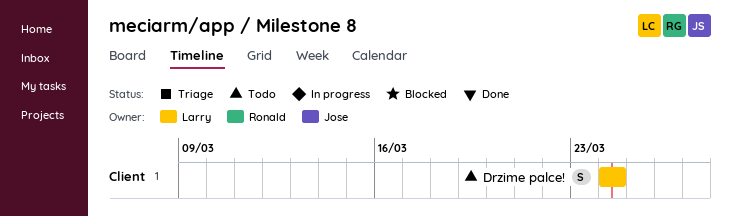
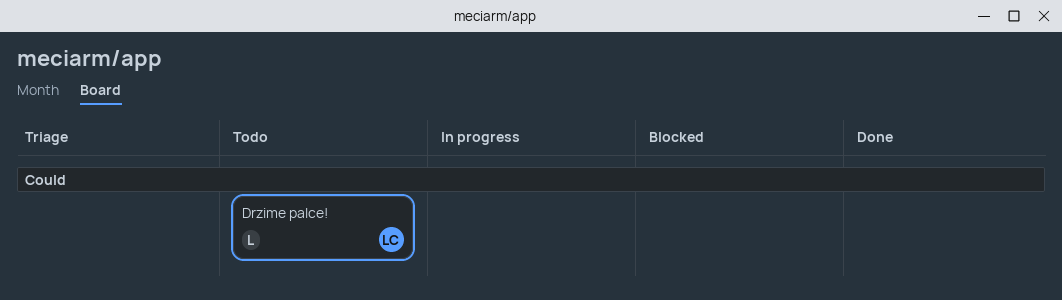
Drzime palce!, estimate: S -> L

